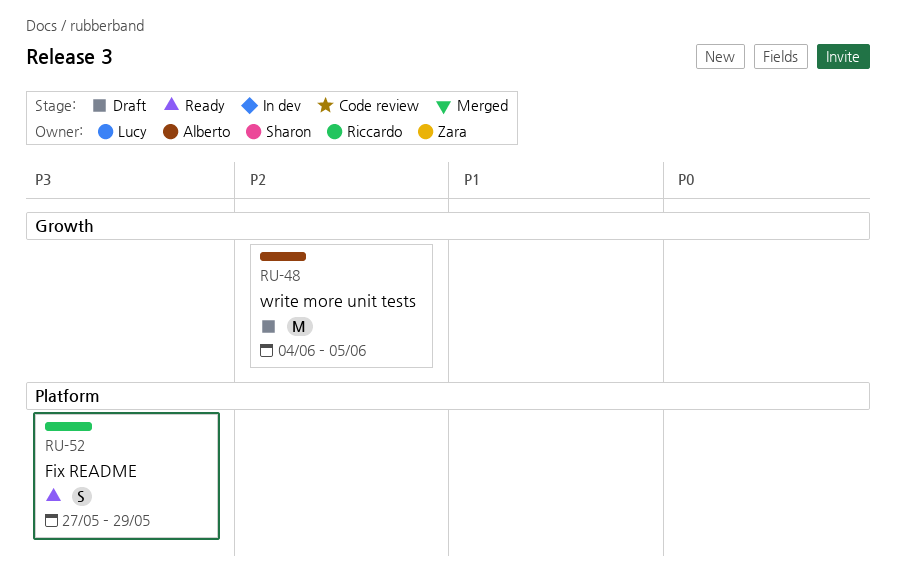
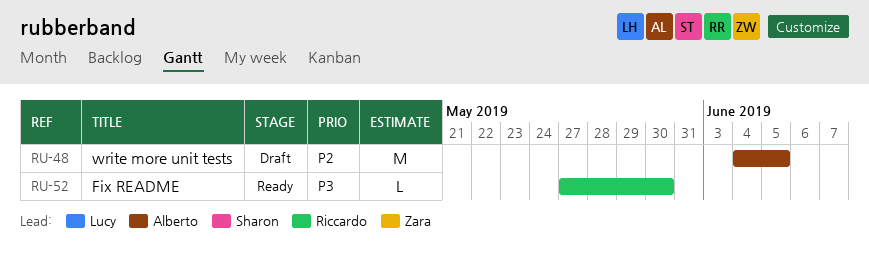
RU-52, estimate: S -> L
RU-52, due: May 29 -> May 30

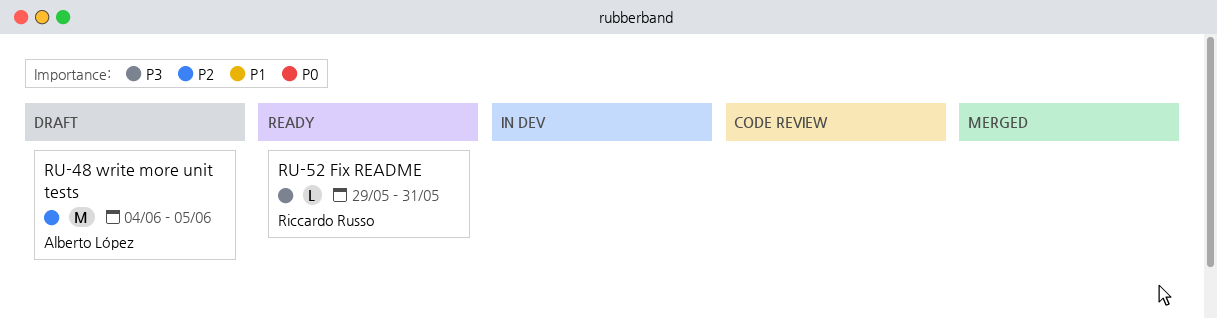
RU-52, start: May 27 -> May 29
RU-52, due: May 30 -> May 31

